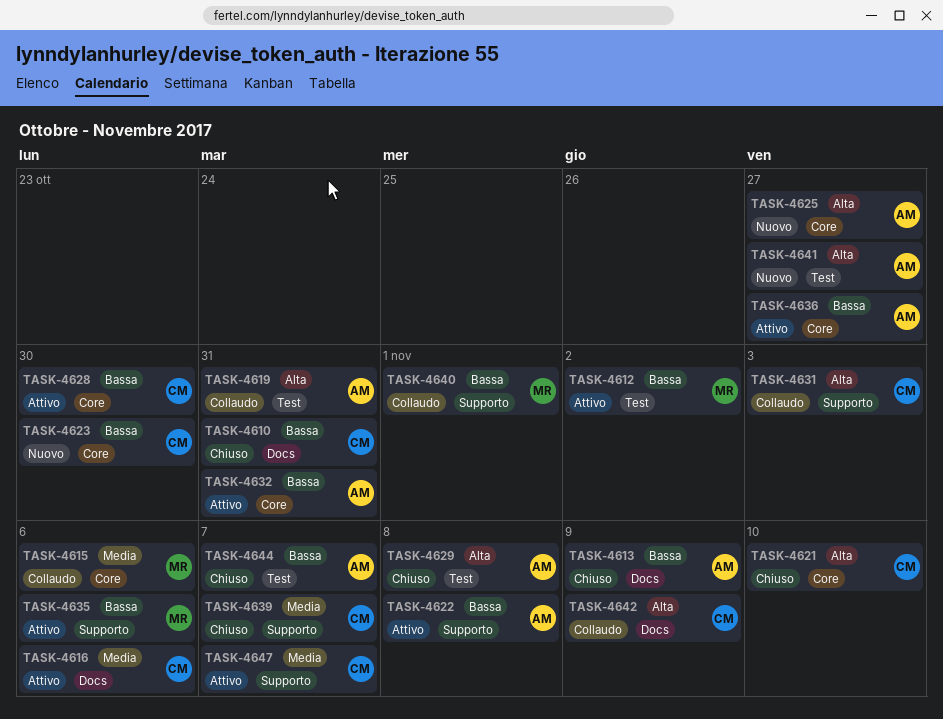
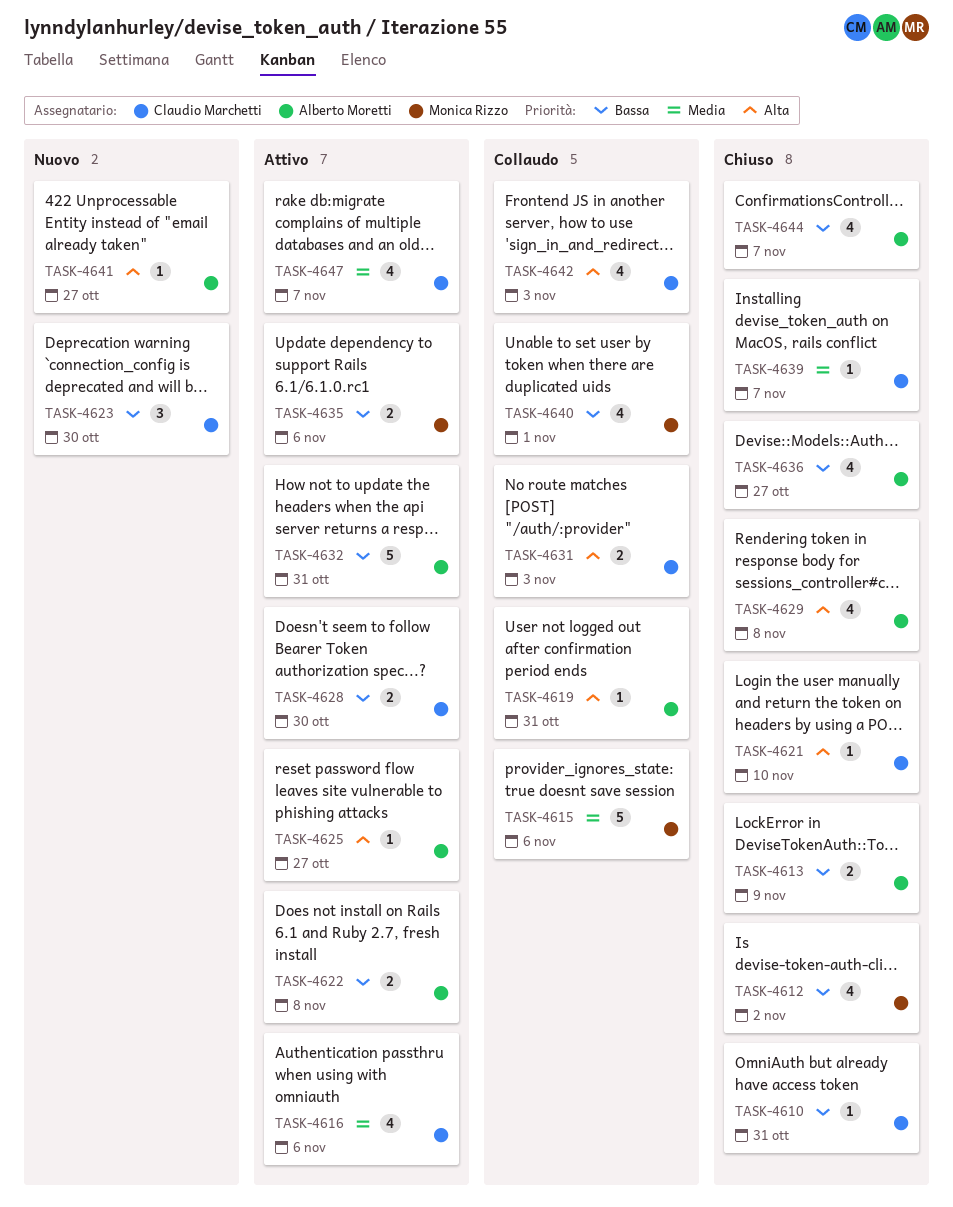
TASK-4612, status: Attivo -> Chiuso
TASK-4625, status: Nuovo -> Attivo
TASK-4636, status: Attivo -> Chiuso
TASK-4642, due: Nov 9 -> Nov 3

